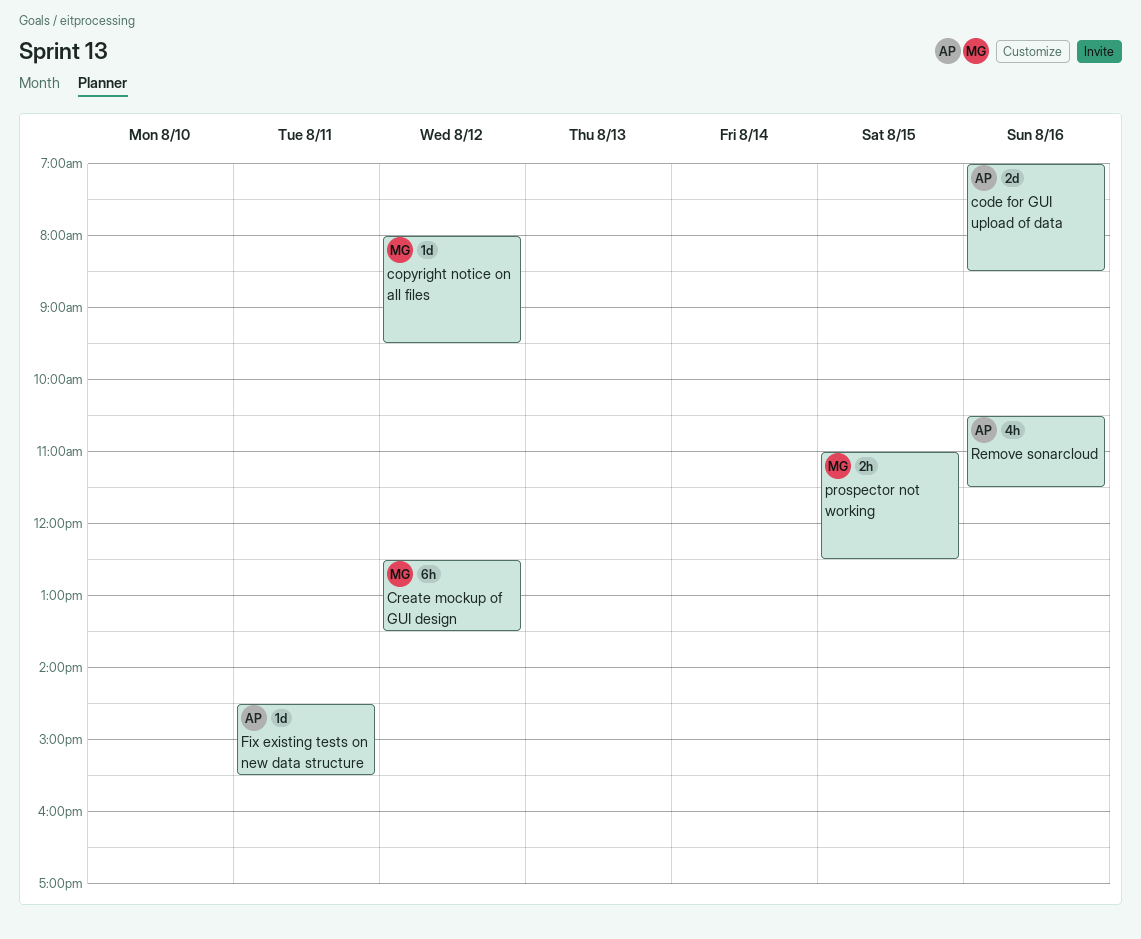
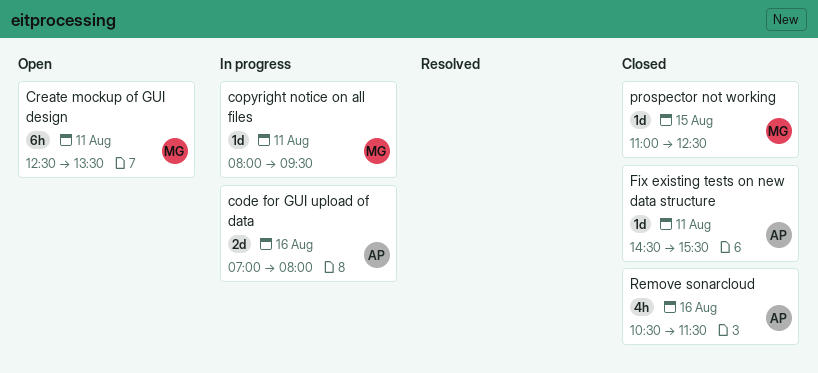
code for GUI upload of data, ends: 08:30 -> 08:00
copyright notice on all files, day: Aug 12 -> Aug 11
Create mockup of GUI design, day: Aug 12 -> Aug 11
prospector not working, estimate: 2h -> 1d

